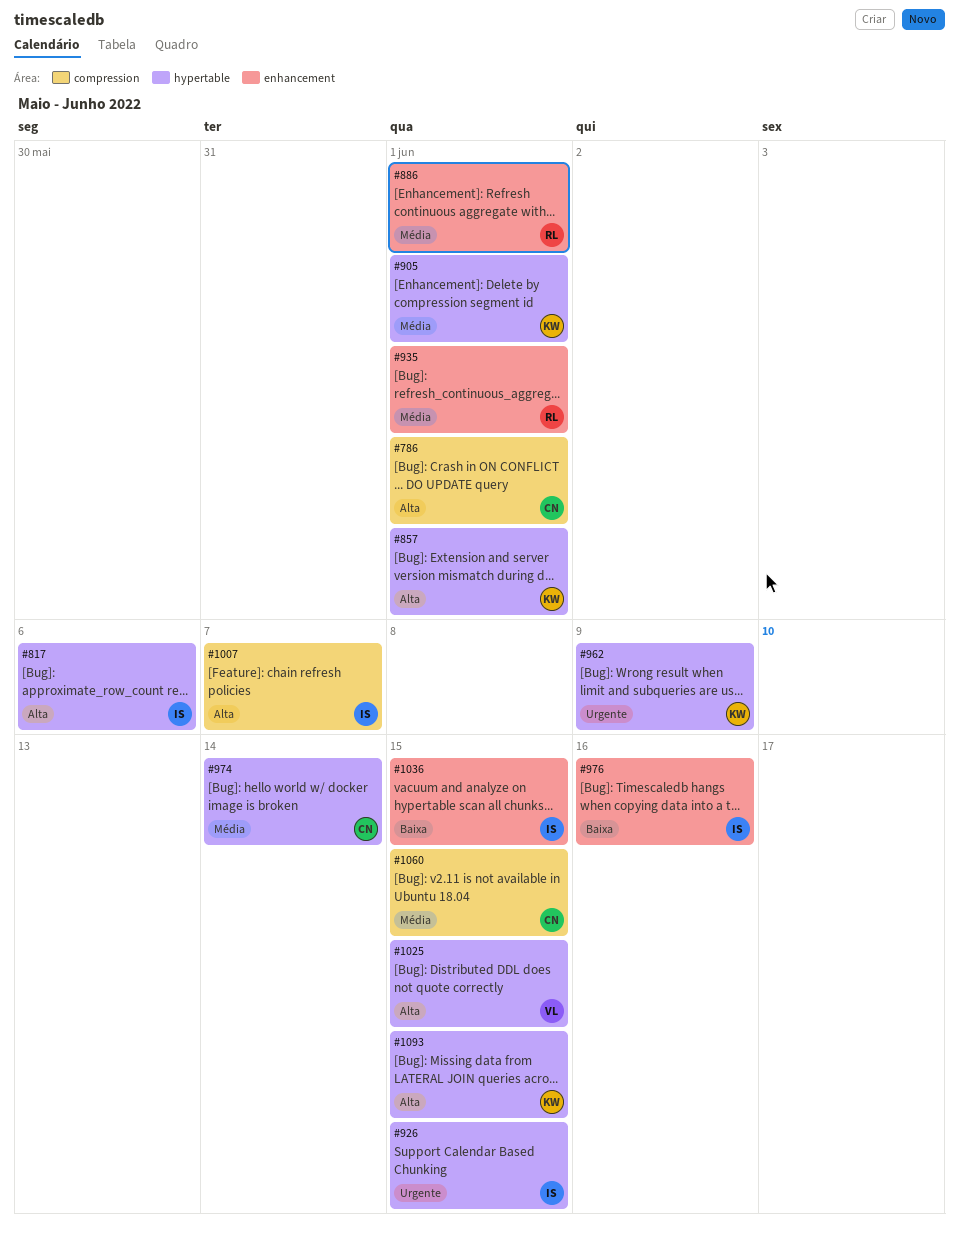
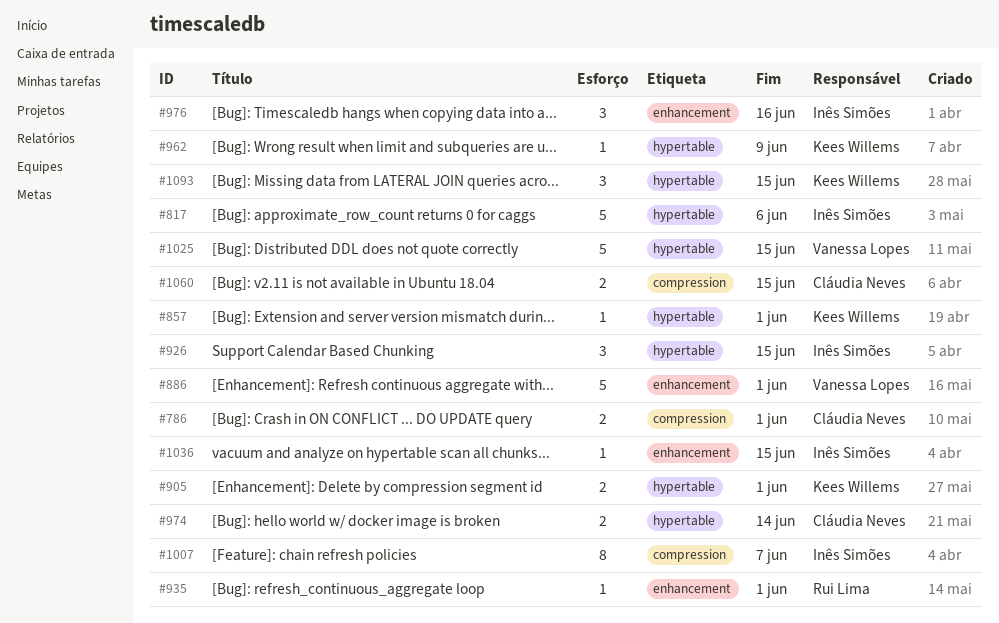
#886, owner: Rui Lima -> Vanessa Lopes

